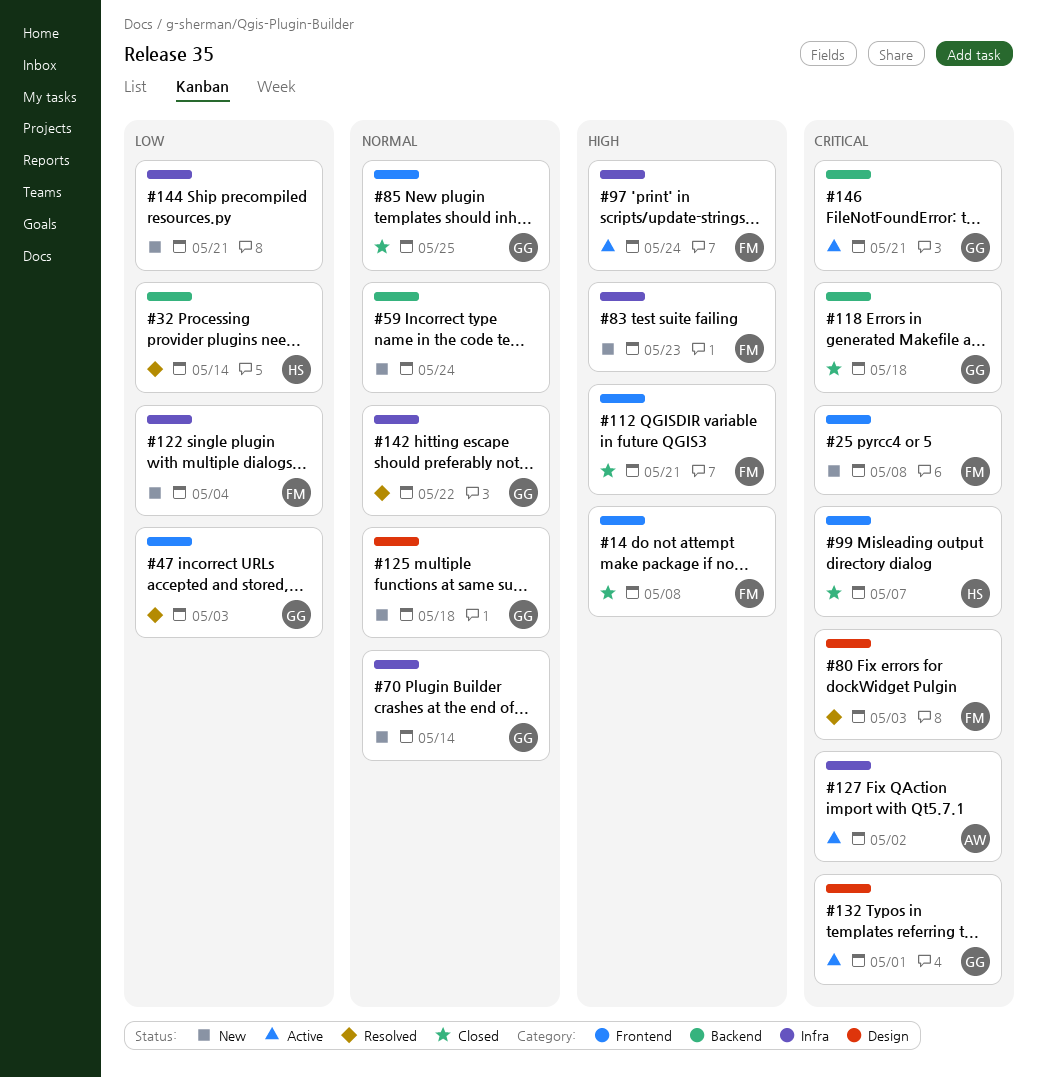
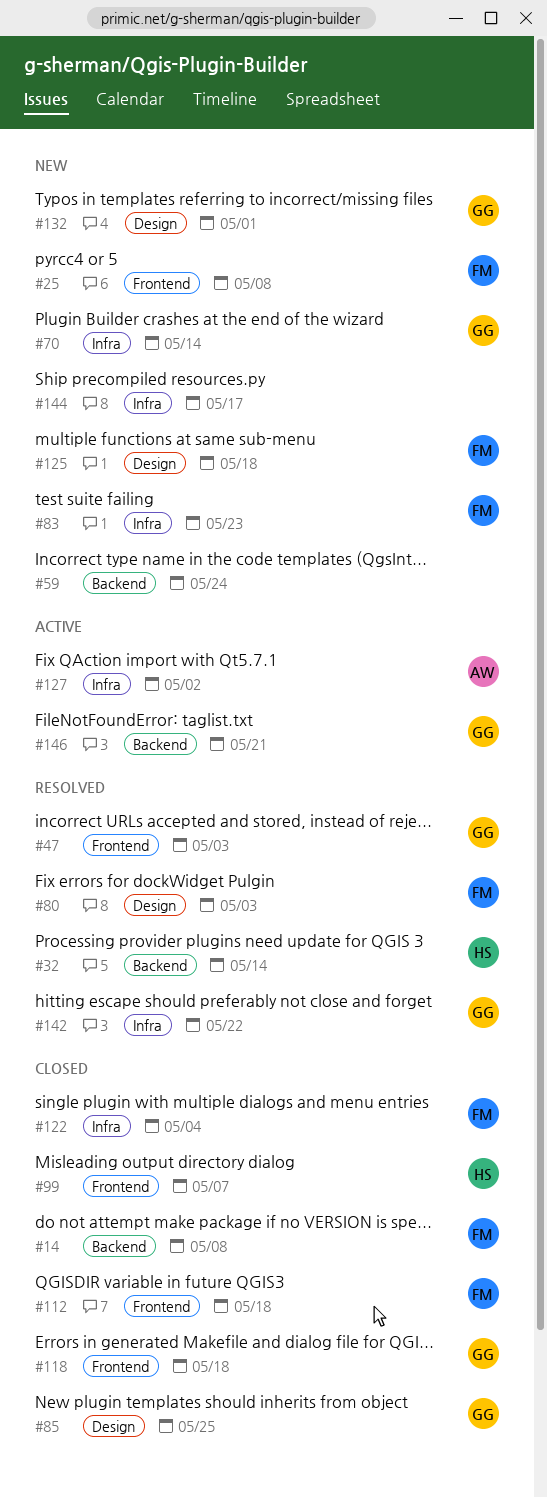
#14, label: Frontend -> Backend
#85, label: Frontend -> Design
#97: present -> none
#112, due: May 21 -> May 18
#118, label: Backend -> Frontend
#122, status: New -> Closed
#125, owner: GG -> FM
#132, status: Active -> New
#144, due: May 21 -> May 17

